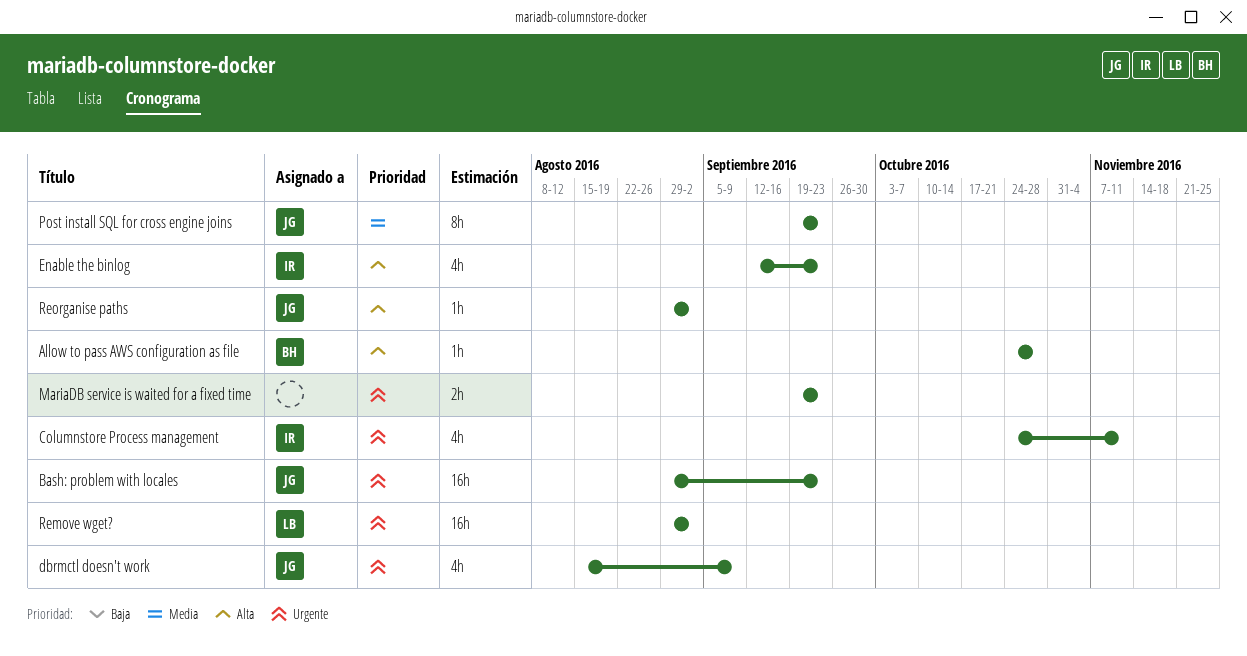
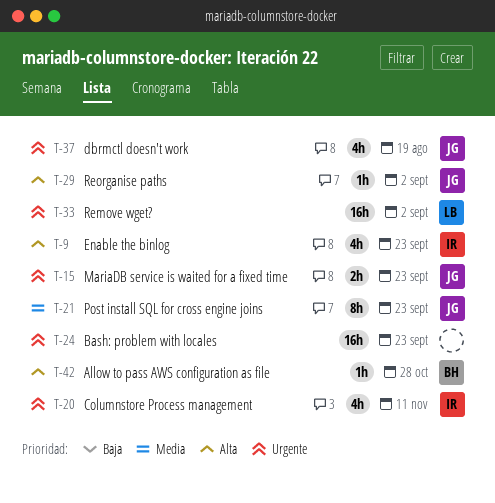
Bash: problem with locales, owner: JG -> none
dbrmctl doesn't work, due: Sep 9 -> Aug 19
MariaDB service is waited for a fixed time, owner: none -> JG

